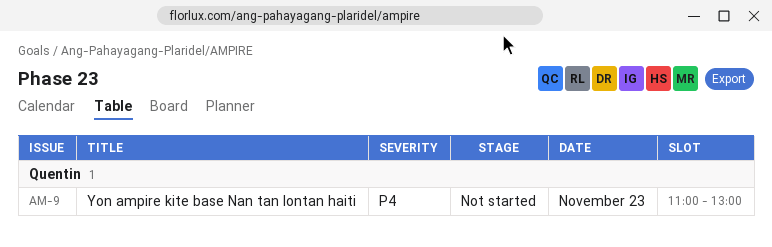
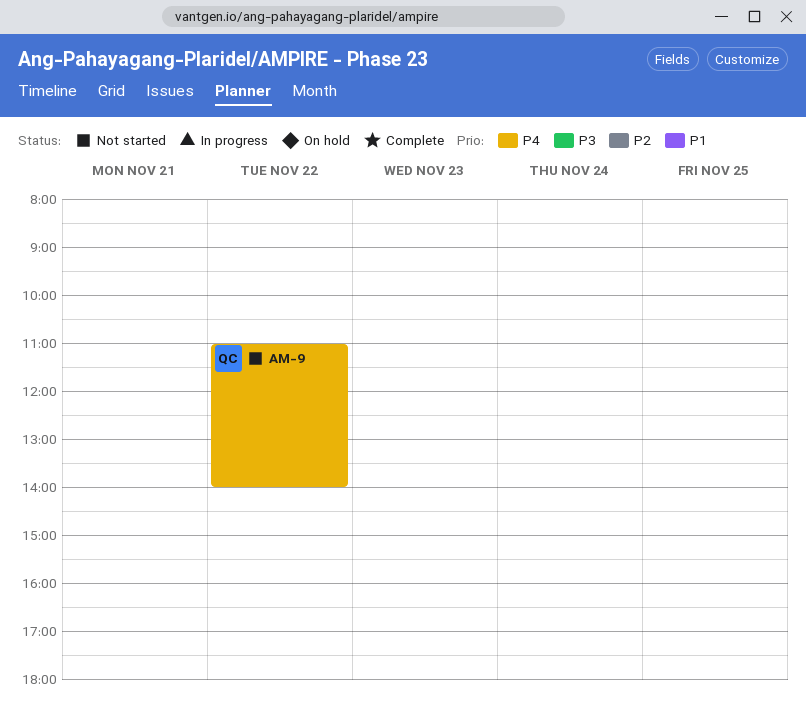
AM-9, day: Nov 23 -> Nov 22
AM-9, ends: 13:00 -> 14:00

